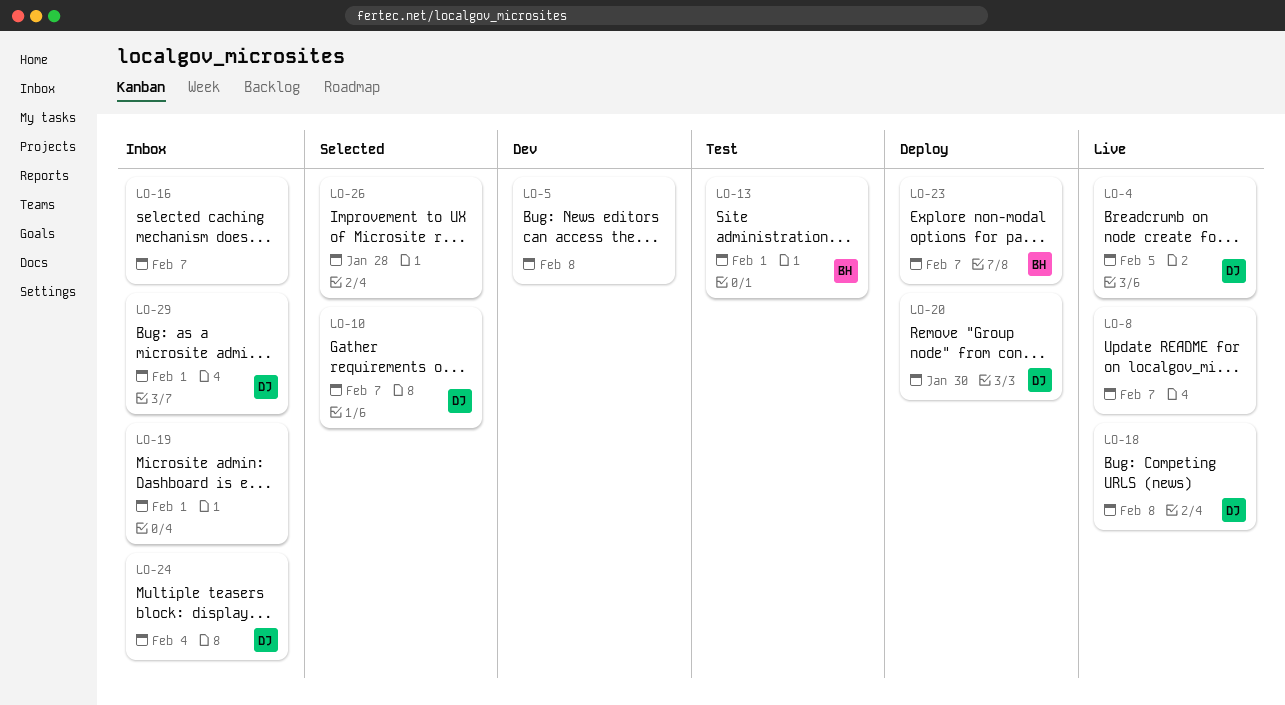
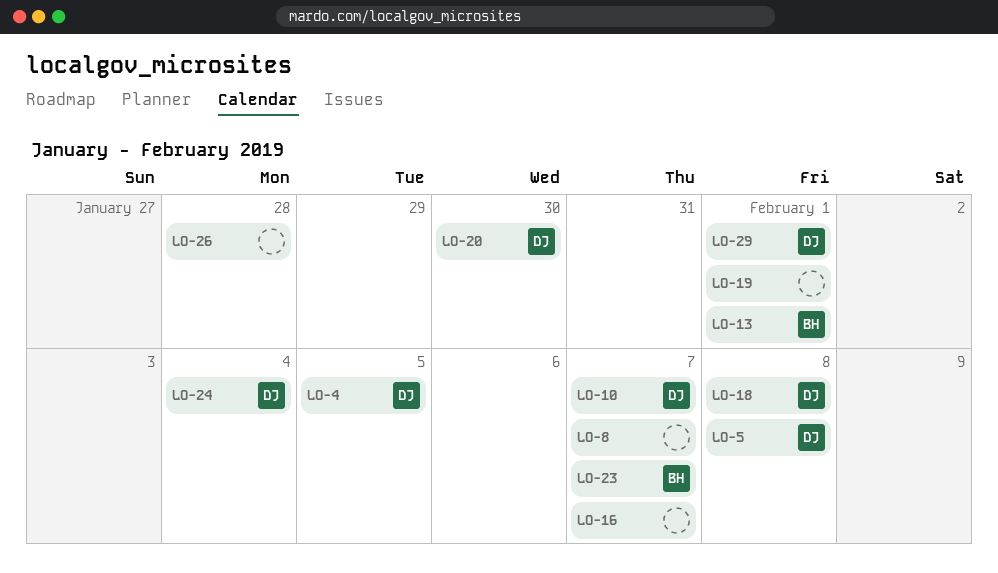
LO-5, owner: none -> DJ

